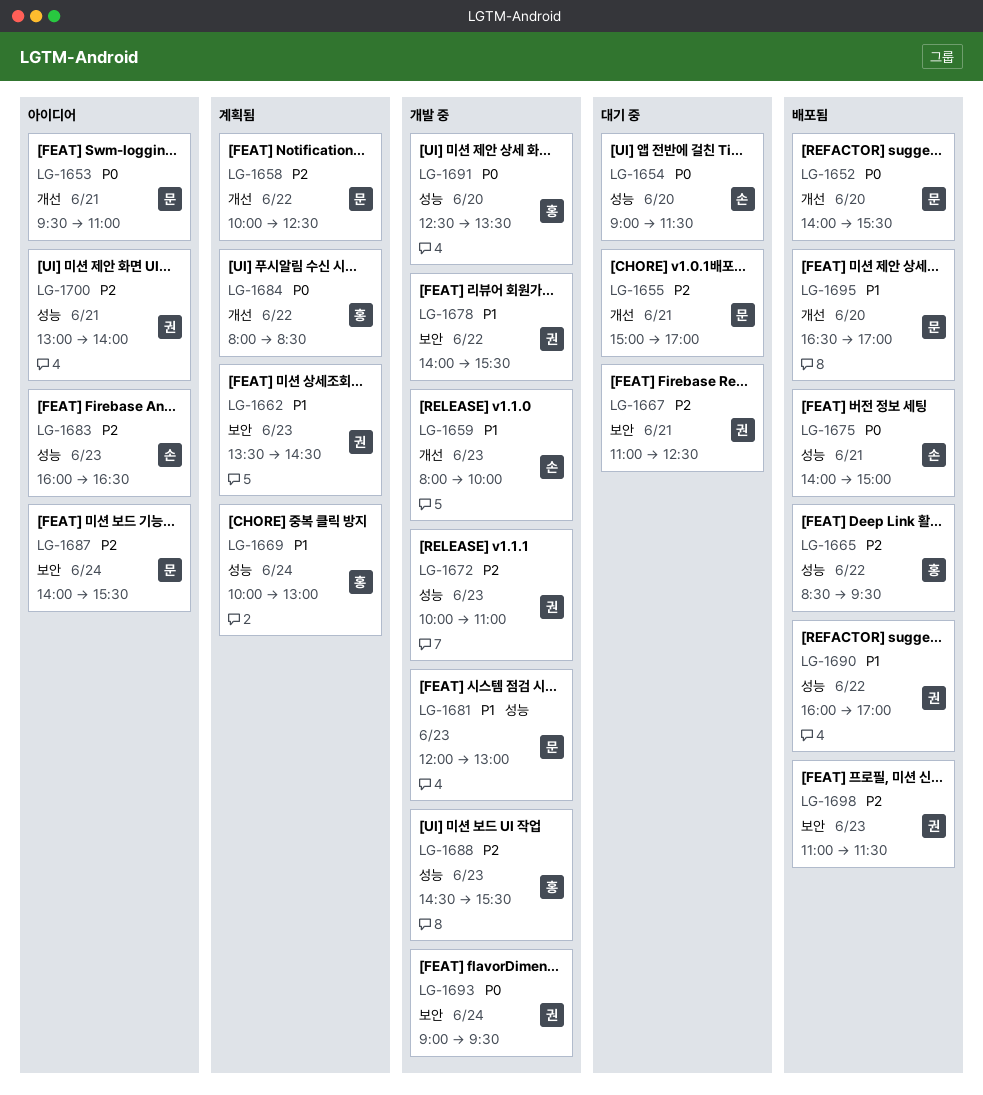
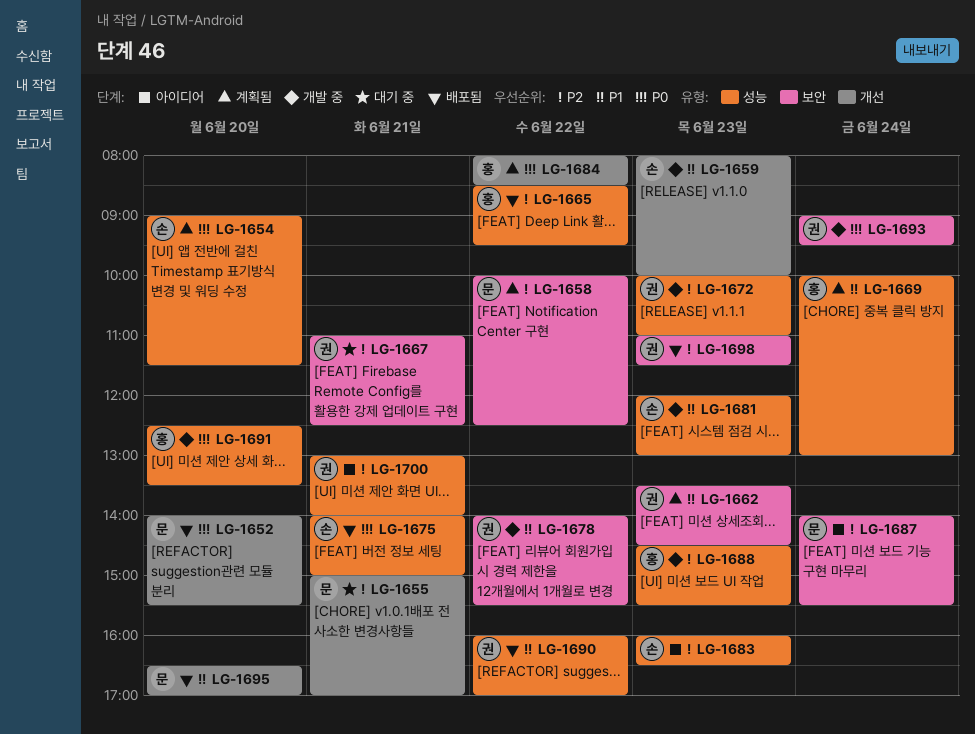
LG-1653: present -> none
LG-1654, status: 대기 중 -> 계획됨
LG-1658, label: 개선 -> 보안
LG-1681, owner: 문 -> 손

